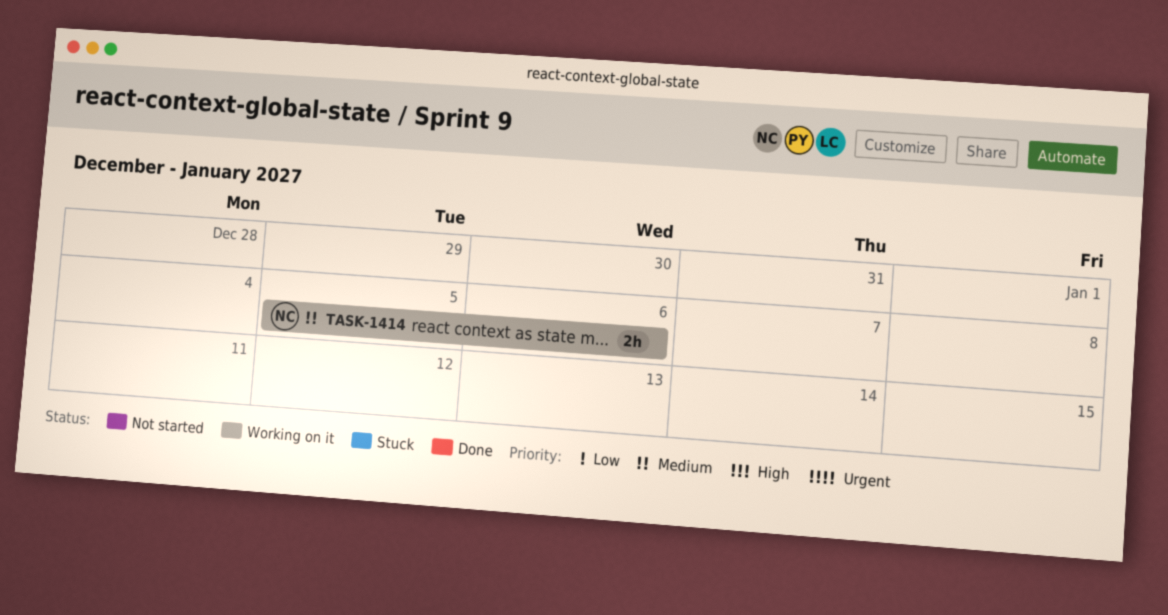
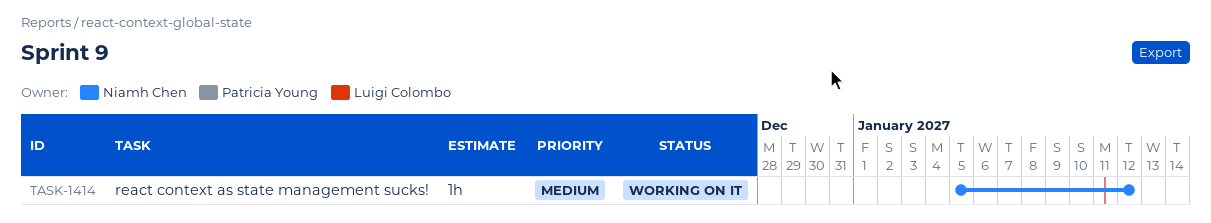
TASK-1414, estimate: 2h -> 1h
TASK-1414, due: Jan 6 -> Jan 12

